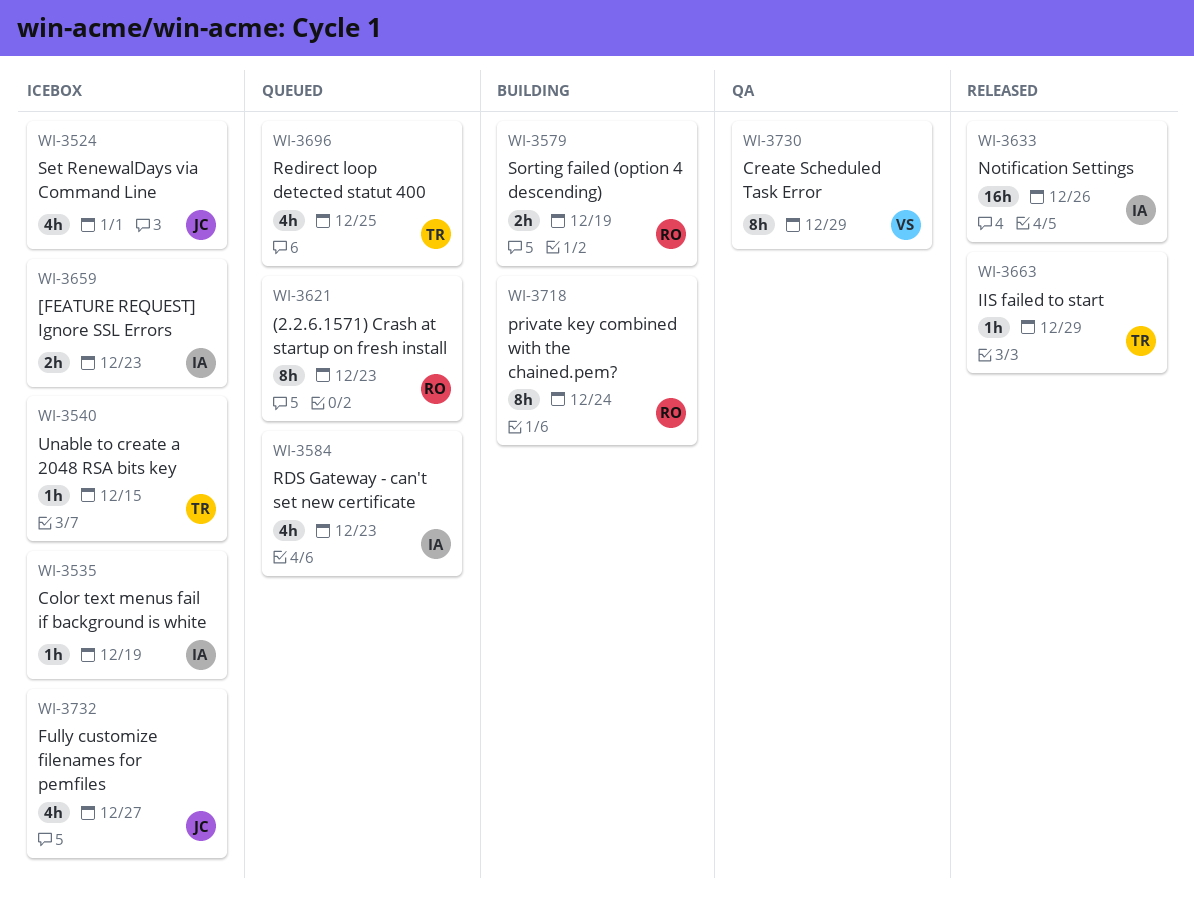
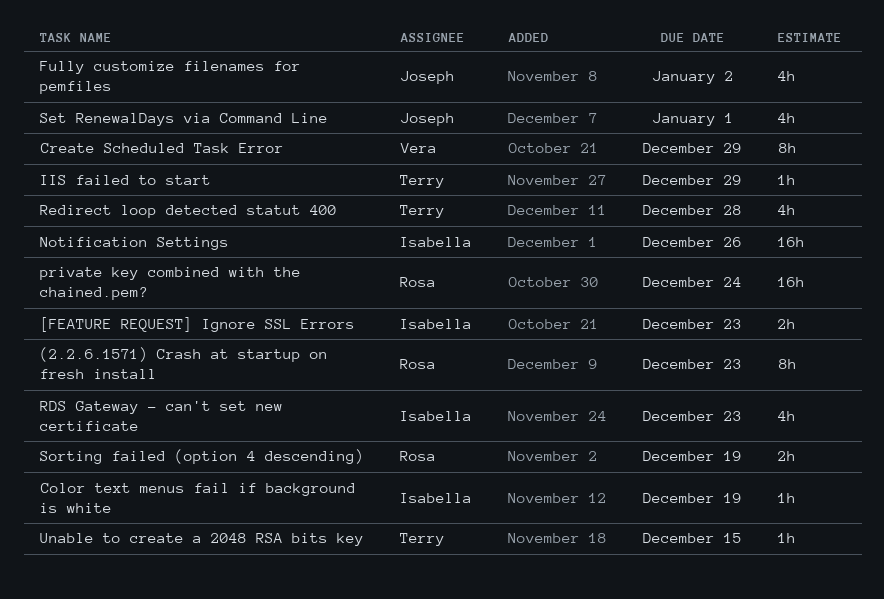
Fully customize filenames for pemfiles, due: Dec 27 -> Jan 2
private key combined with the chained.pem?, estimate: 8h -> 16h
Redirect loop detected statut 400, due: Dec 25 -> Dec 28

